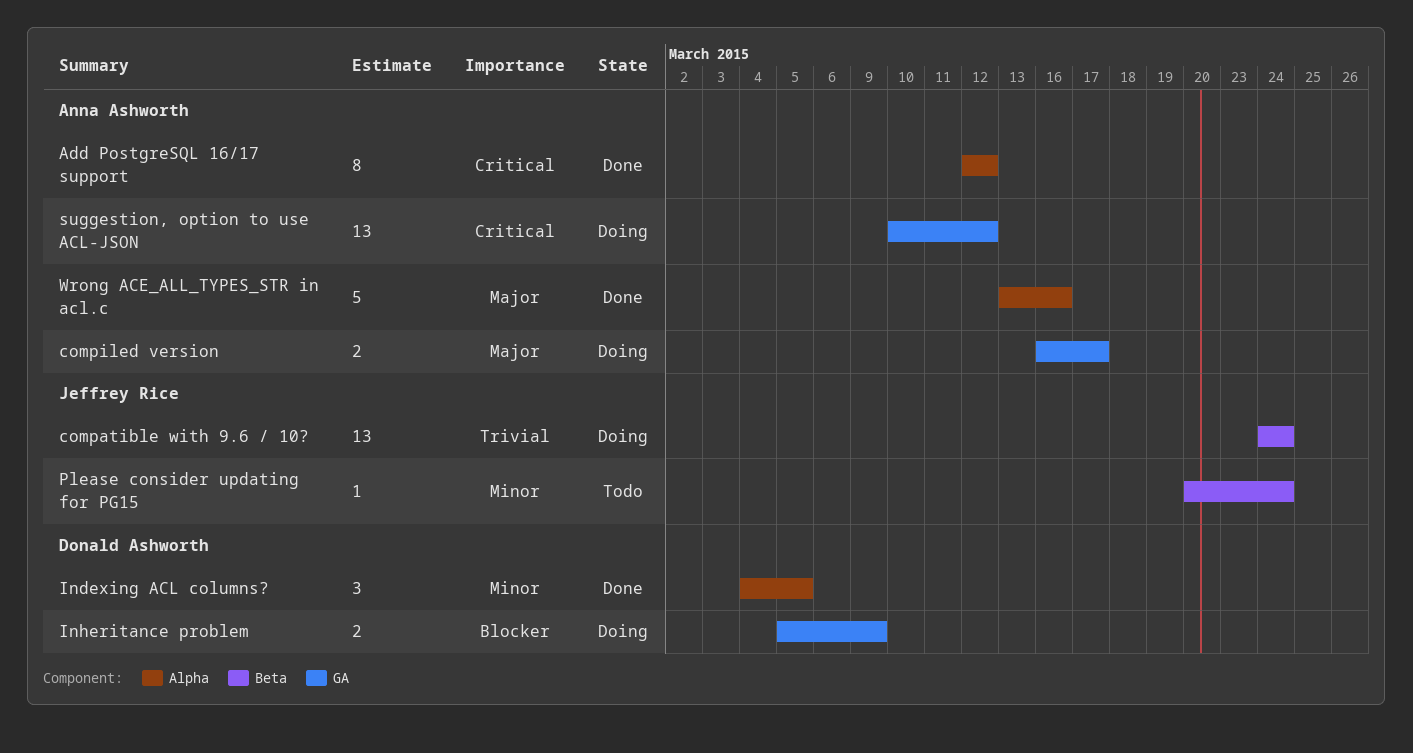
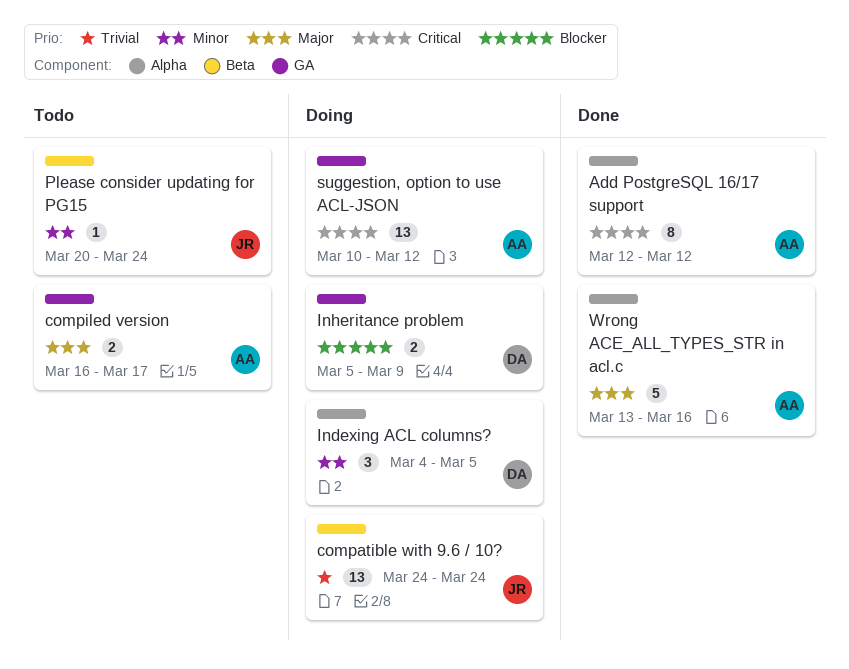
compiled version, status: Doing -> Todo
Indexing ACL columns?, status: Done -> Doing

